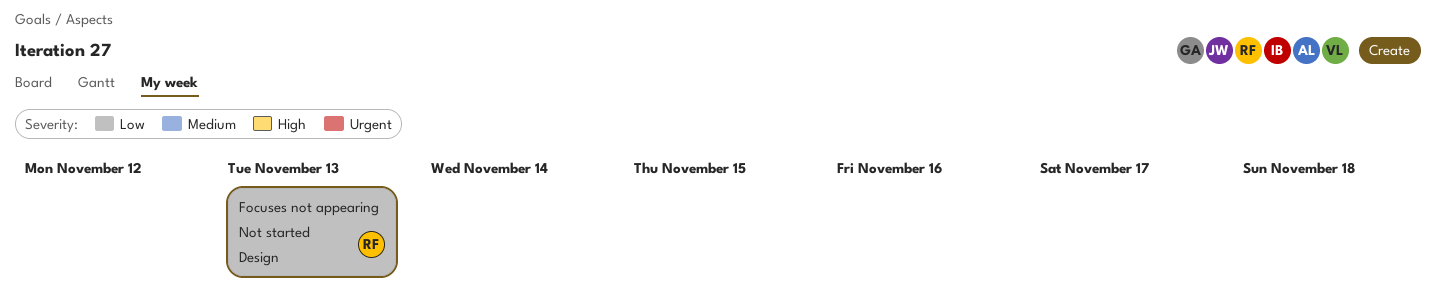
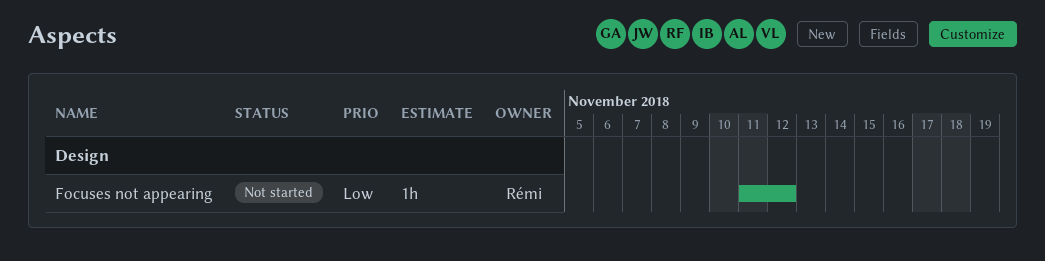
Focuses not appearing, due: Nov 13 -> Nov 12

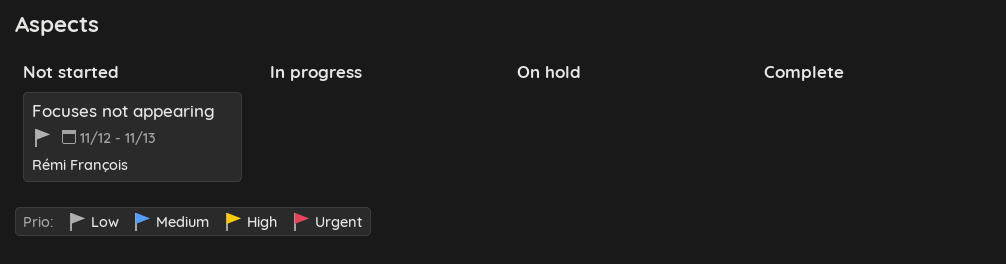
Focuses not appearing, start: Nov 11 -> Nov 12
Focuses not appearing, due: Nov 12 -> Nov 13

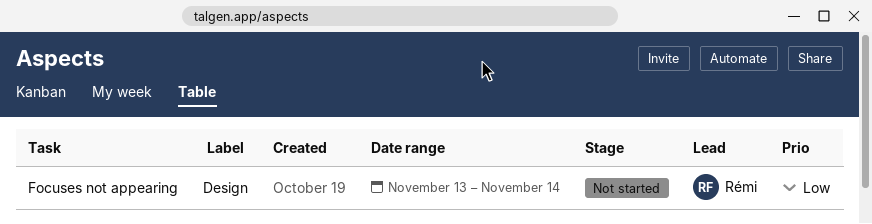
Focuses not appearing, start: Nov 12 -> Nov 13
Focuses not appearing, due: Nov 13 -> Nov 14

